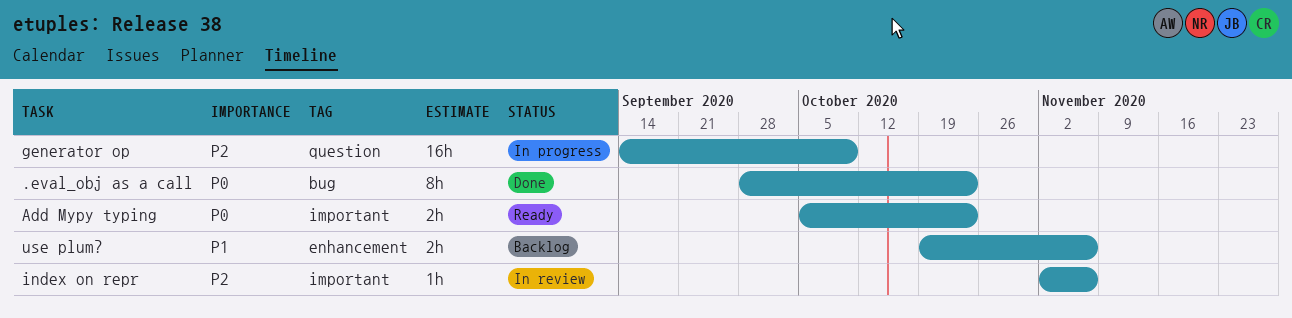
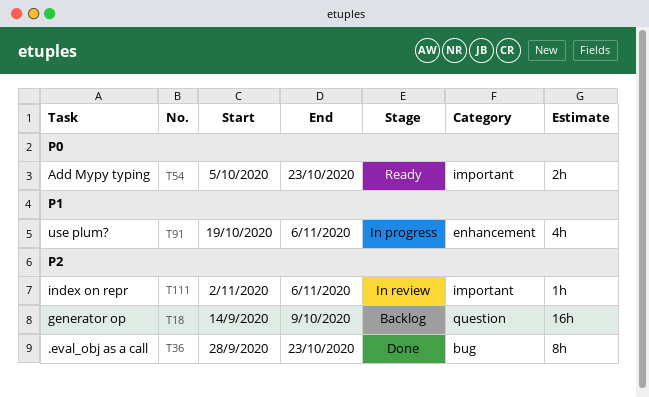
.eval_obj as a call, priority: P0 -> P2
generator op, status: In progress -> Backlog
use plum?, status: Backlog -> In progress
use plum?, estimate: 2h -> 4h

